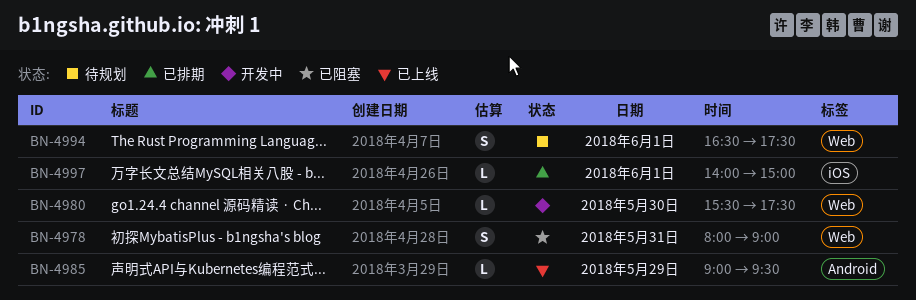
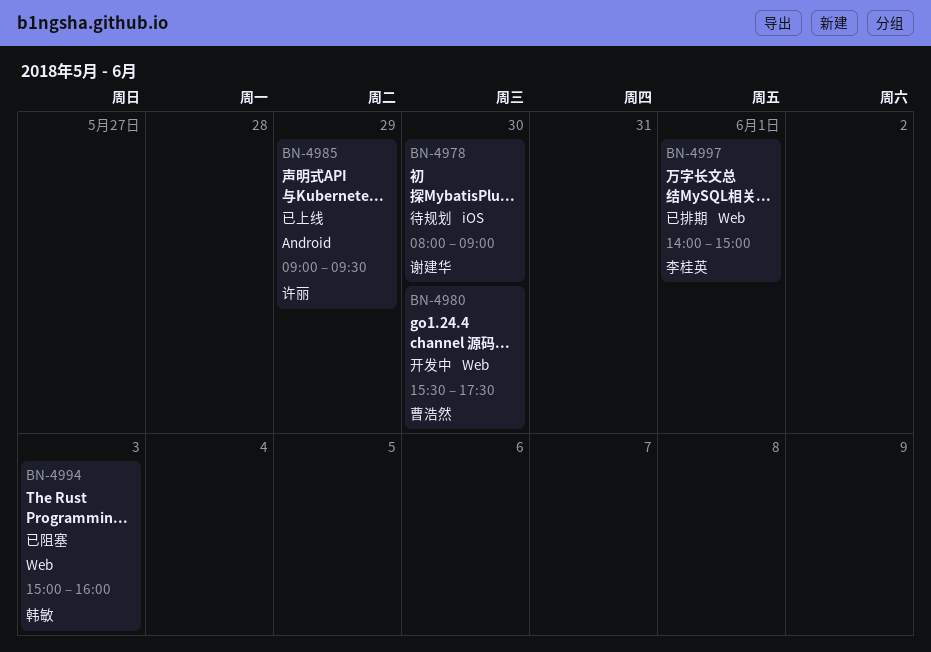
BN-4978, status: 已阻塞 -> 待规划
BN-4978, label: Web -> iOS
BN-4978, day: May 31 -> May 30
BN-4994, status: 待规划 -> 已阻塞
BN-4994, day: Jun 1 -> Jun 3
BN-4994, begins: 16:30 -> 15:00
BN-4994, ends: 17:30 -> 16:00
BN-4997, label: iOS -> Web

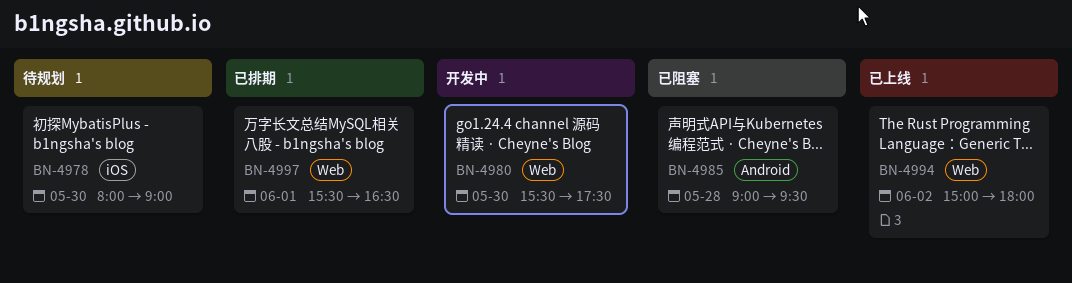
BN-4985, status: 已上线 -> 已阻塞
BN-4985, day: May 29 -> May 28
BN-4994, status: 已阻塞 -> 已上线
BN-4994, day: Jun 3 -> Jun 2
BN-4994, ends: 16:00 -> 18:00
BN-4997, begins: 14:00 -> 15:30
BN-4997, ends: 15:00 -> 16:30

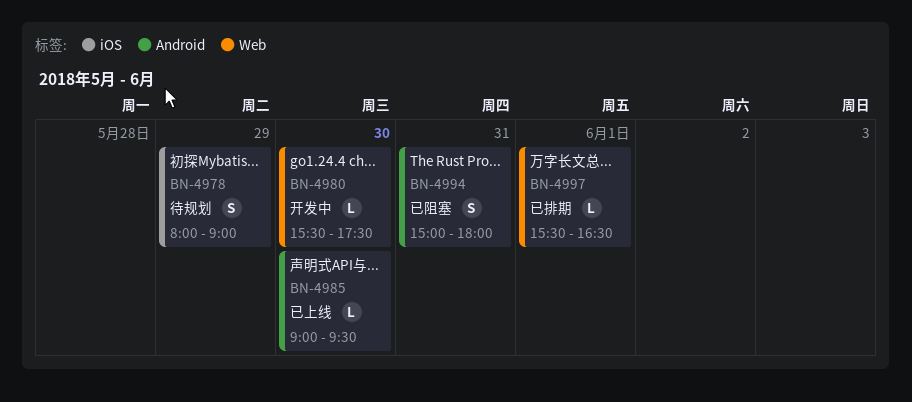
BN-4978, day: May 30 -> May 29
BN-4985, status: 已阻塞 -> 已上线
BN-4985, day: May 28 -> May 30
BN-4994, status: 已上线 -> 已阻塞
BN-4994, label: Web -> Android
BN-4994, day: Jun 2 -> May 31

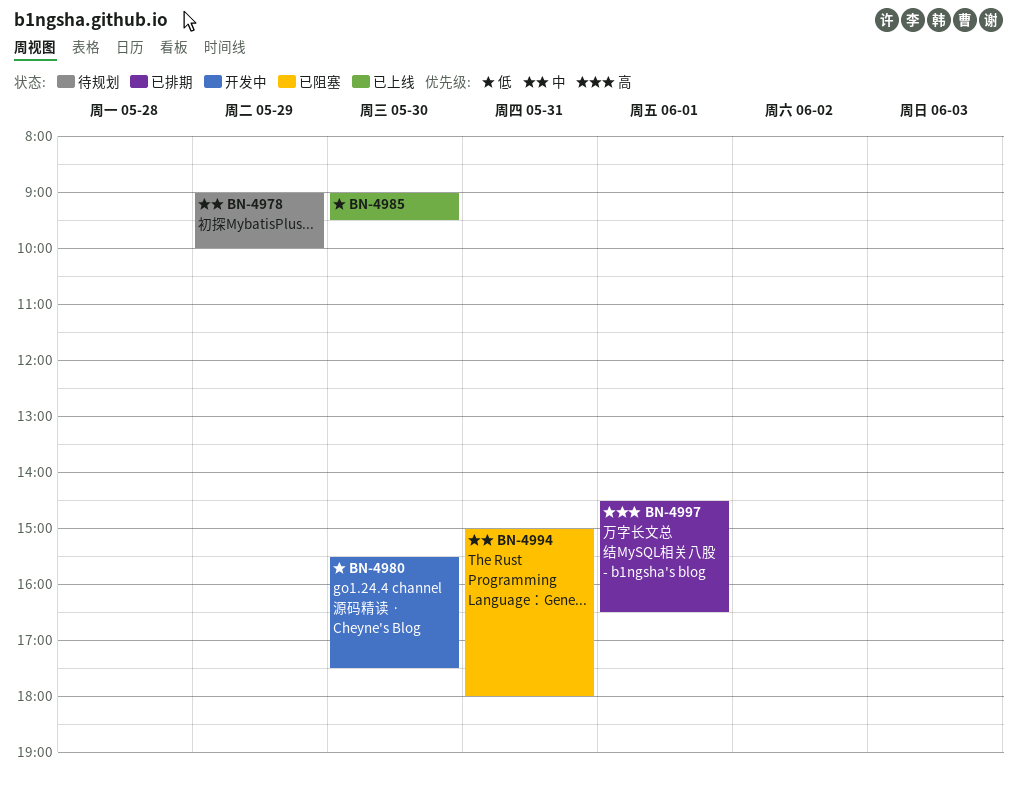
BN-4978, begins: 08:00 -> 09:00
BN-4978, ends: 09:00 -> 10:00
BN-4997, begins: 15:30 -> 14:30

